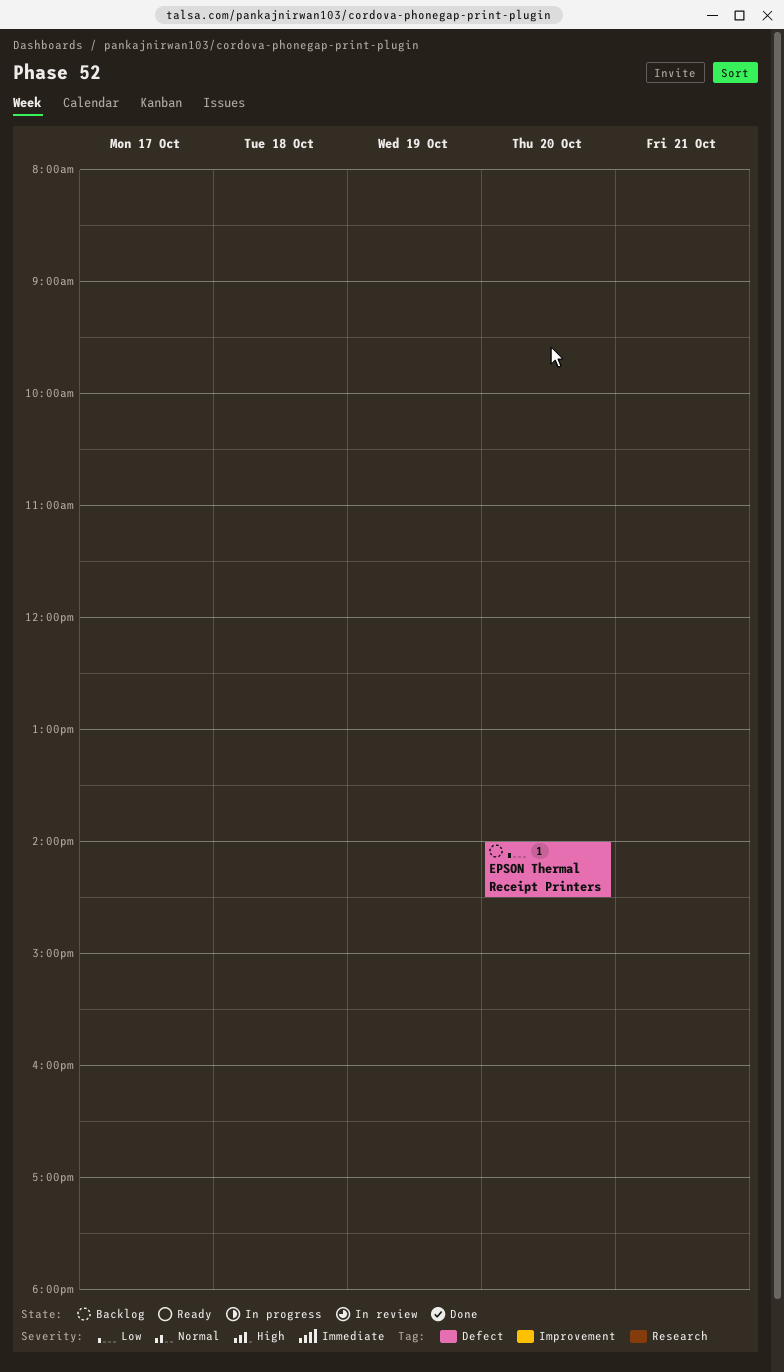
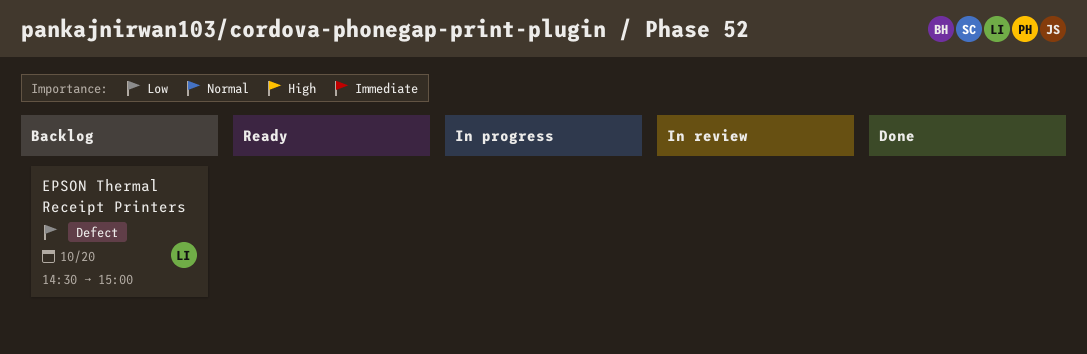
EPSON Thermal Receipt Printers, begins: 14:00 -> 14:30
EPSON Thermal Receipt Printers, ends: 14:30 -> 15:00

